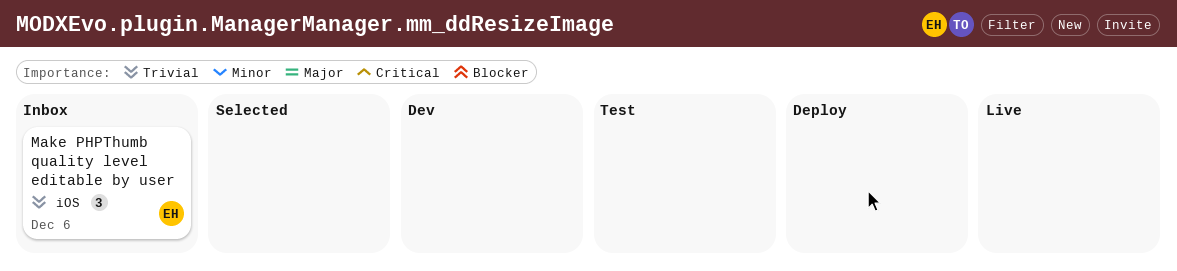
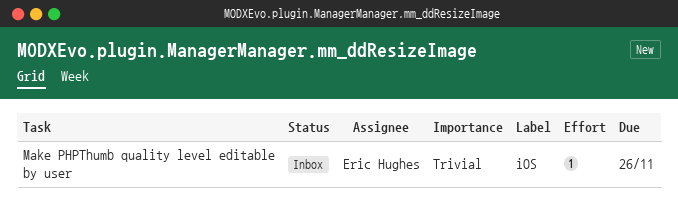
Make PHPThumb quality level editable by user, estimate: 3 -> 1
Make PHPThumb quality level editable by user, due: Dec 6 -> Nov 26

